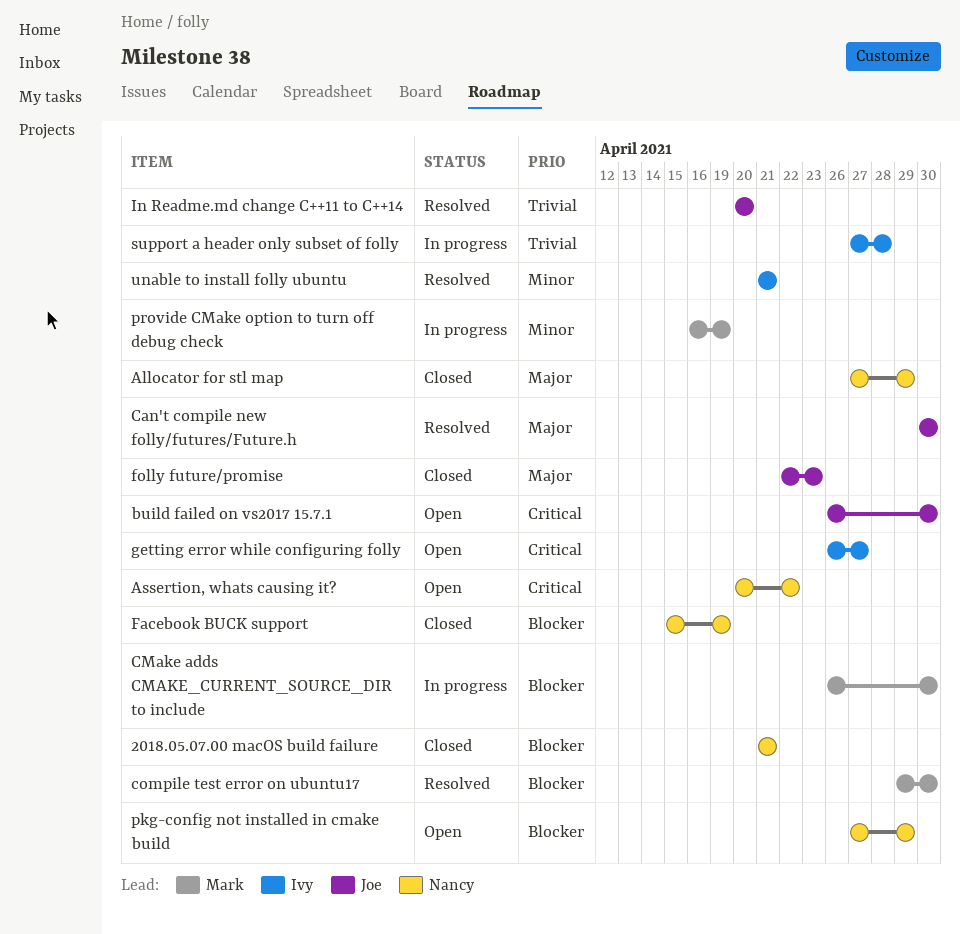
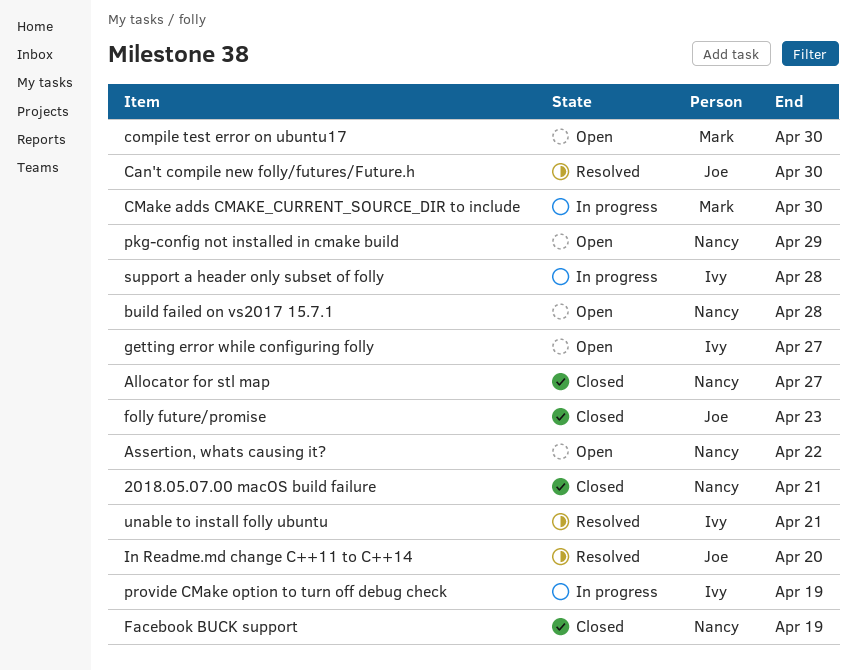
Allocator for stl map, due: Apr 29 -> Apr 27
build failed on vs2017 15.7.1, owner: Joe -> Nancy
build failed on vs2017 15.7.1, due: Apr 30 -> Apr 28
compile test error on ubuntu17, status: Resolved -> Open
provide CMake option to turn off debug check, owner: Mark -> Ivy

